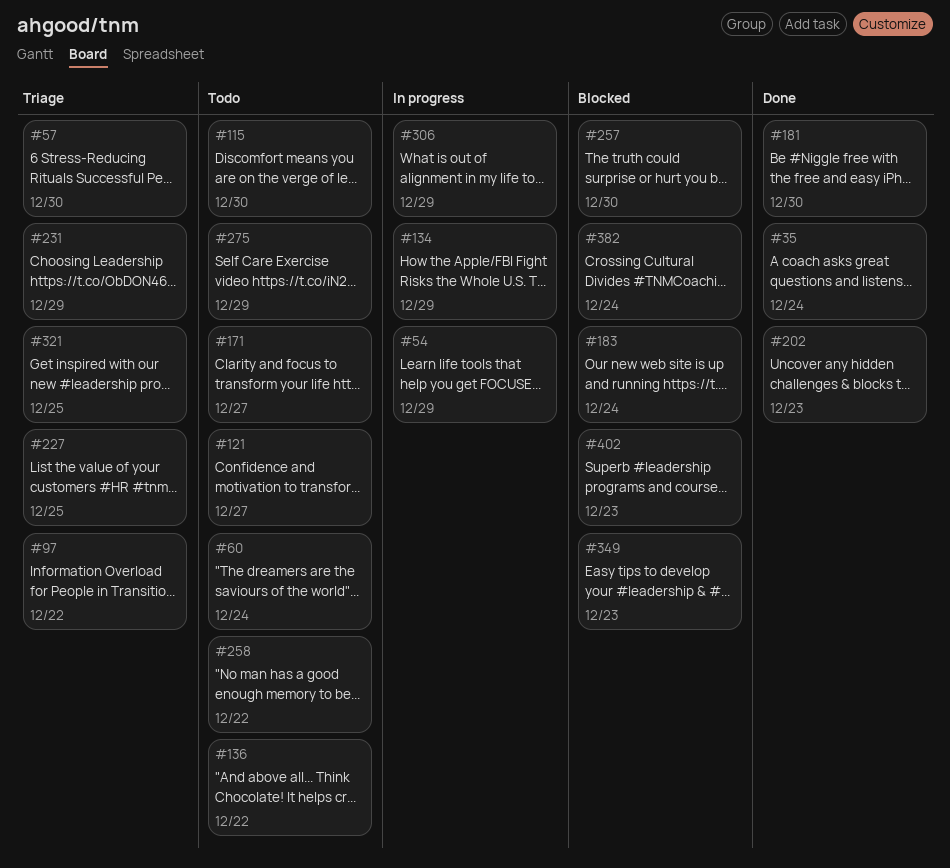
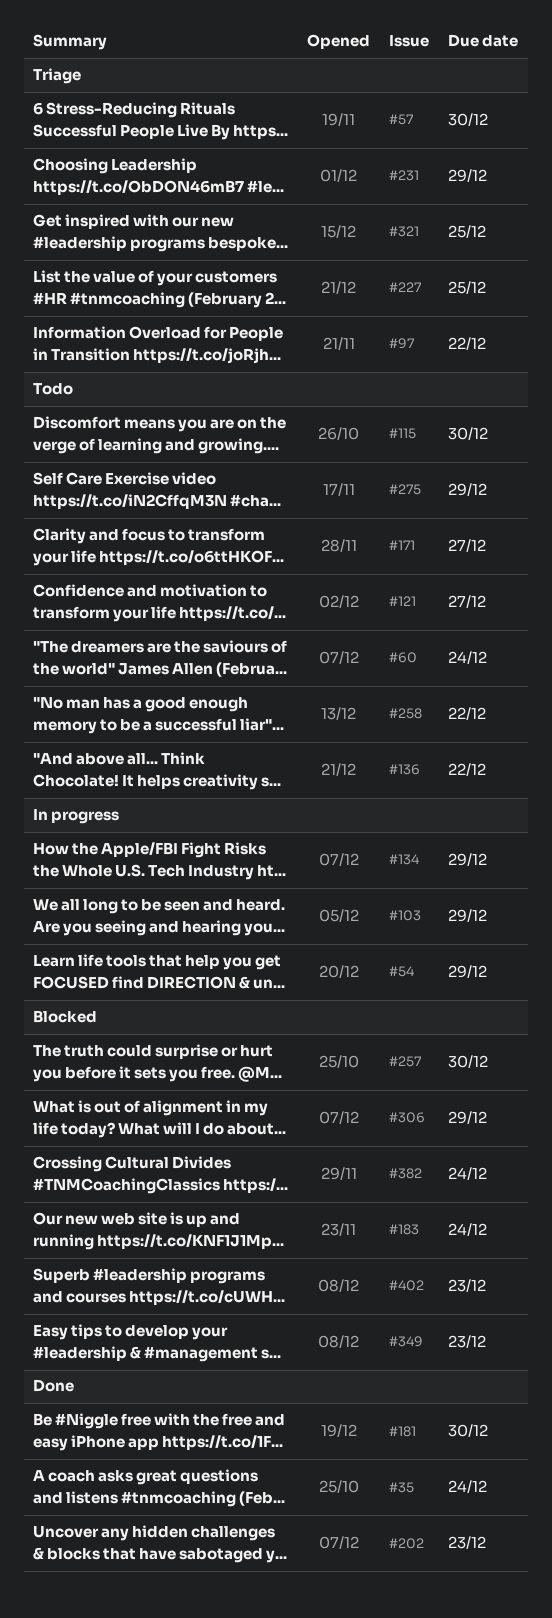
#103: none -> present
#306, status: In progress -> Blocked

